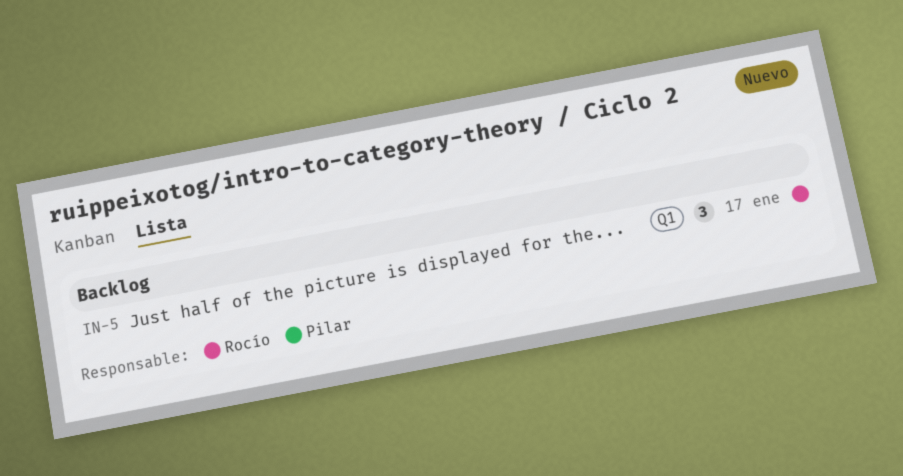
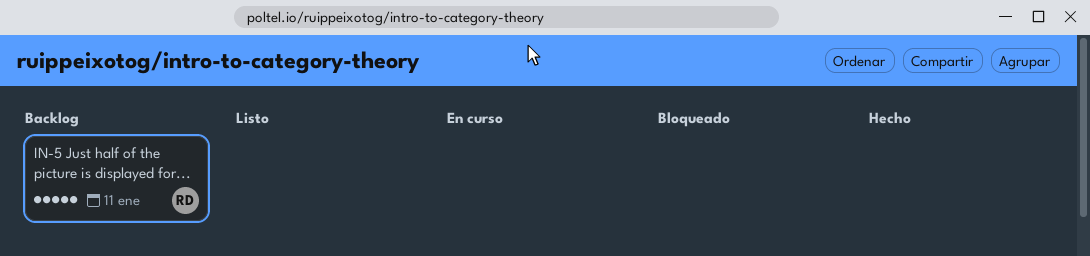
IN-5, estimate: 3 -> 5
IN-5, due: Jan 17 -> Jan 11

